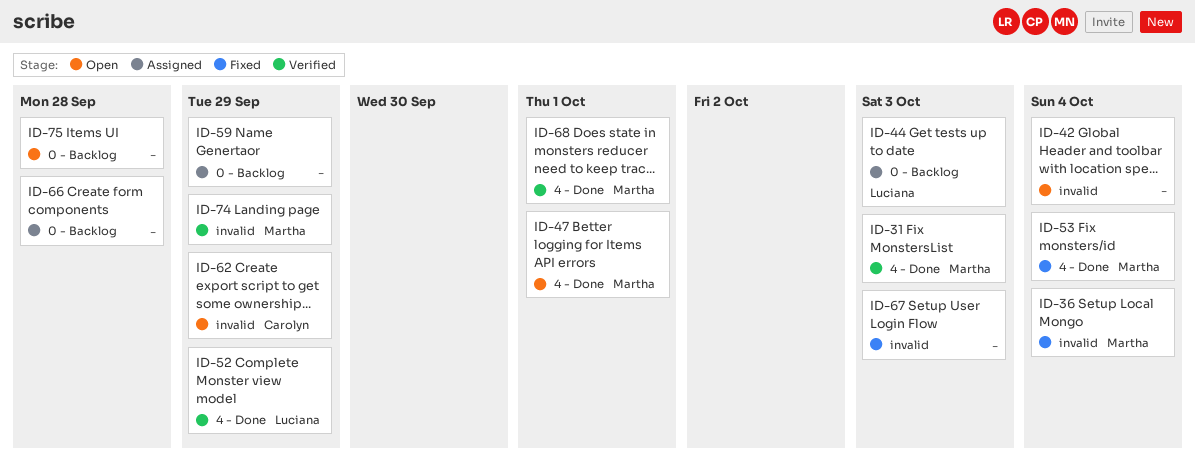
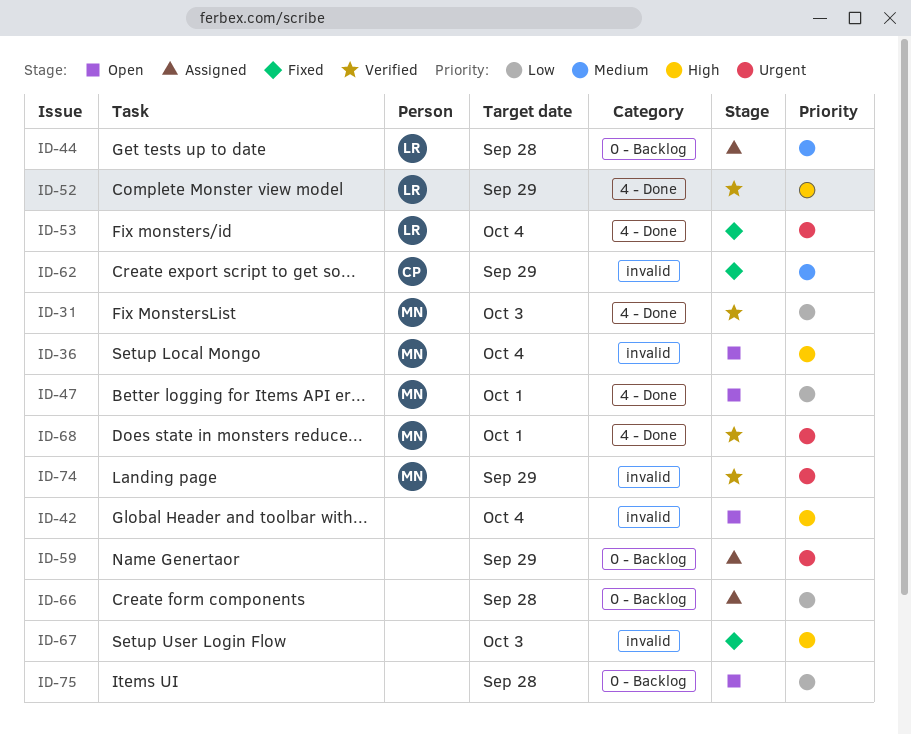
ID-36, status: Fixed -> Open
ID-44, due: Oct 3 -> Sep 28
ID-53, owner: Martha -> Luciana
ID-62, status: Open -> Fixed

